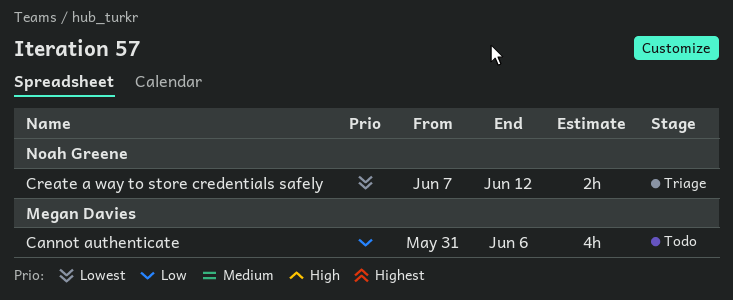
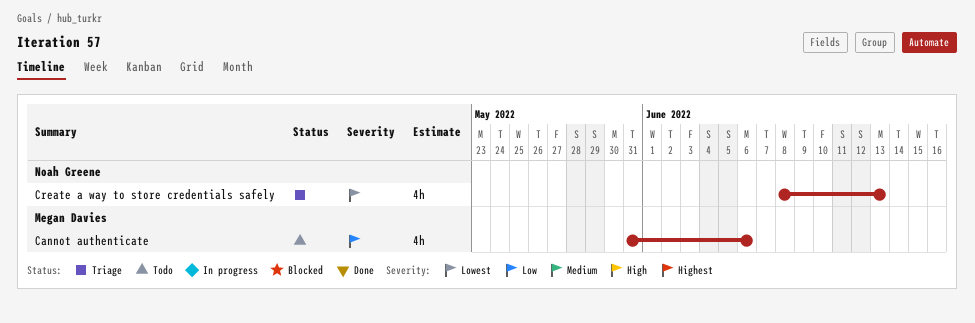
Create a way to store credentials safely, estimate: 2h -> 4h
Create a way to store credentials safely, start: Jun 7 -> Jun 8
Create a way to store credentials safely, due: Jun 12 -> Jun 13

